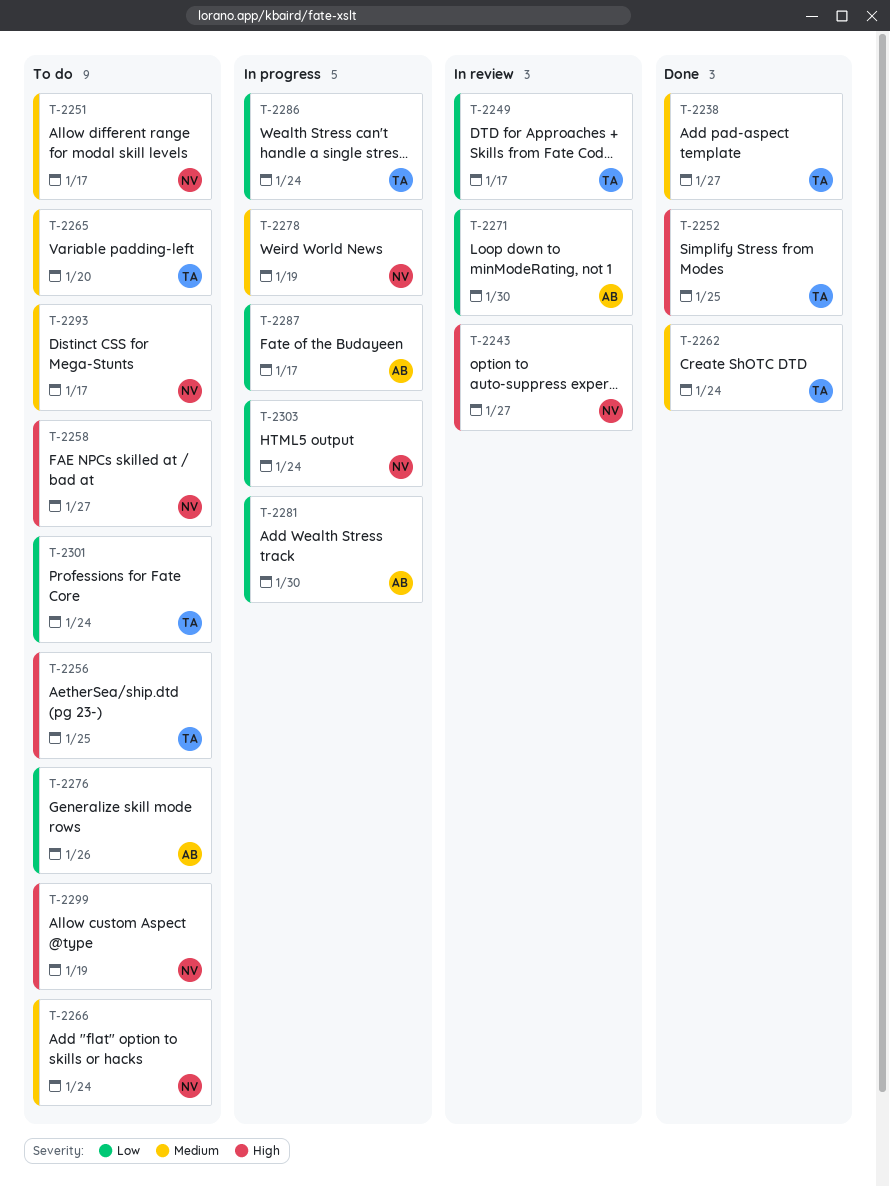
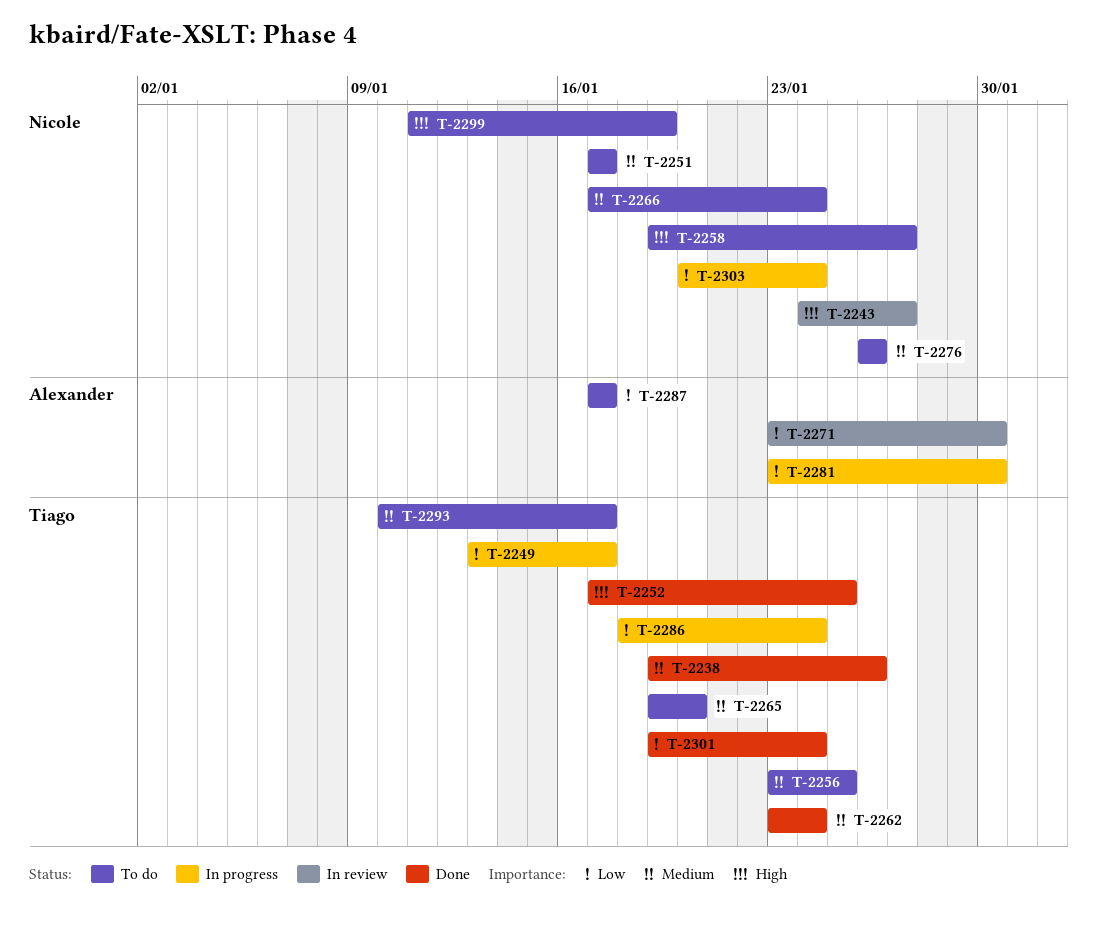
T-2238, due: Jan 27 -> Jan 26
T-2249, status: In review -> In progress
T-2256, priority: High -> Medium
T-2276, owner: Alexander -> Nicole
T-2276, priority: Low -> Medium
T-2278: present -> none
T-2287, status: In progress -> To do
T-2293, owner: Nicole -> Tiago
T-2301, status: To do -> Done

